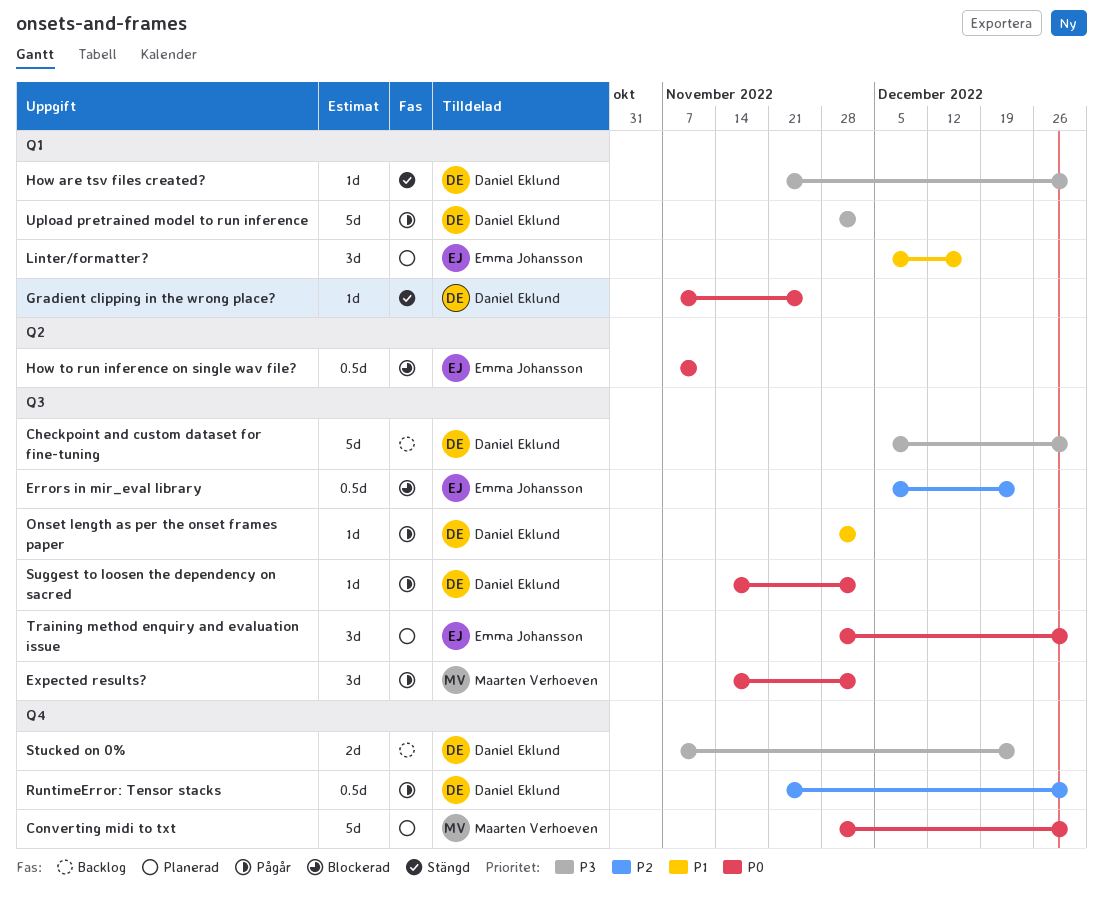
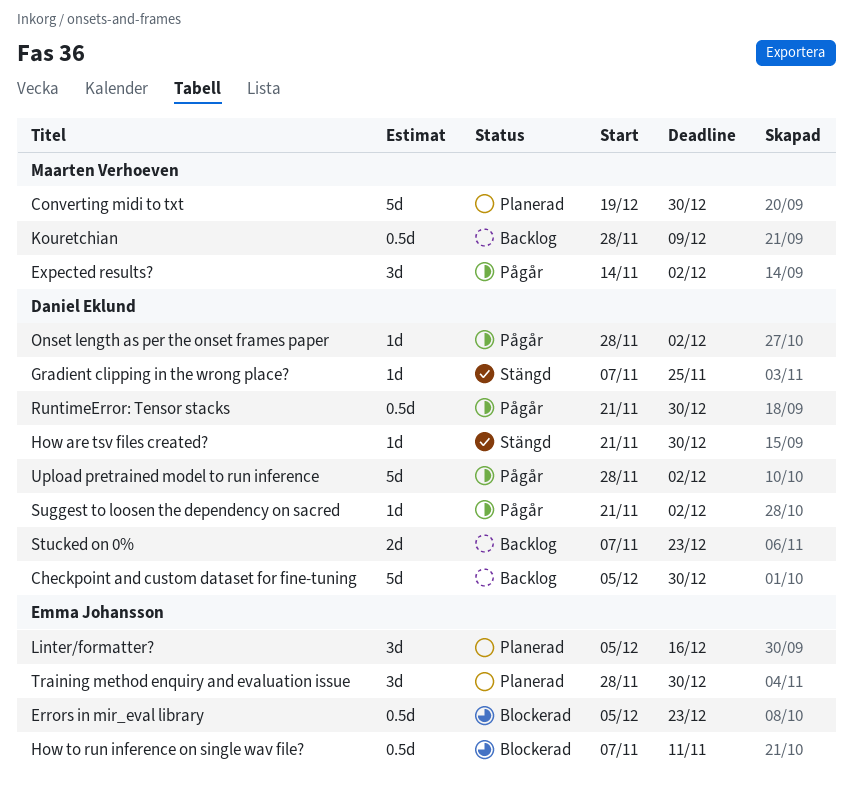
Converting midi to txt, start: Nov 28 -> Dec 19
Kouretchian: none -> present
Suggest to loosen the dependency on sacred, start: Nov 14 -> Nov 21

